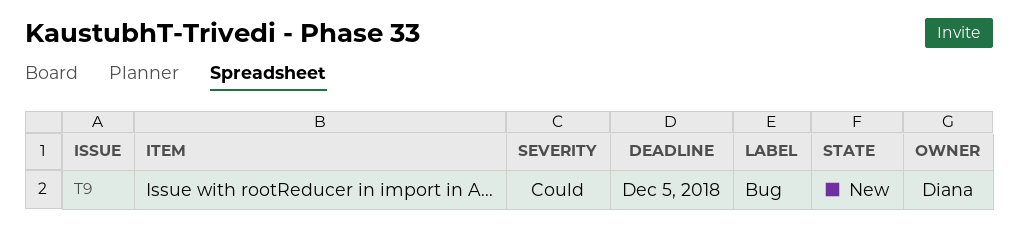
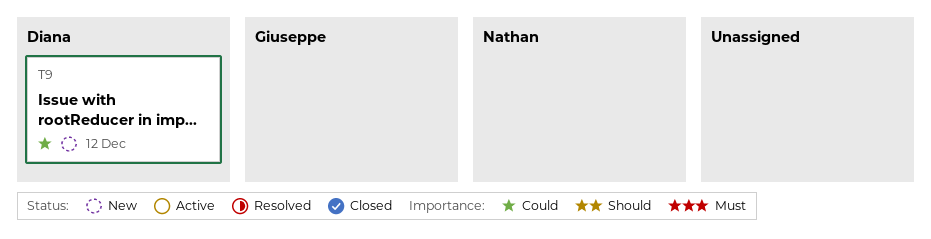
T9, due: Dec 5 -> Dec 12

